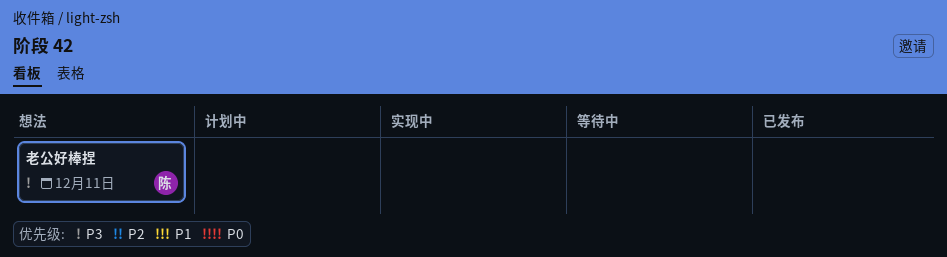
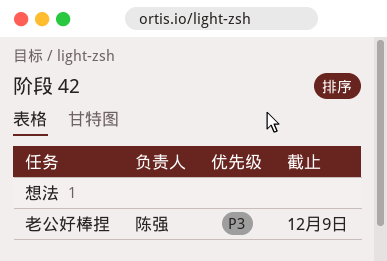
老公好棒捏, due: Dec 11 -> Dec 9

